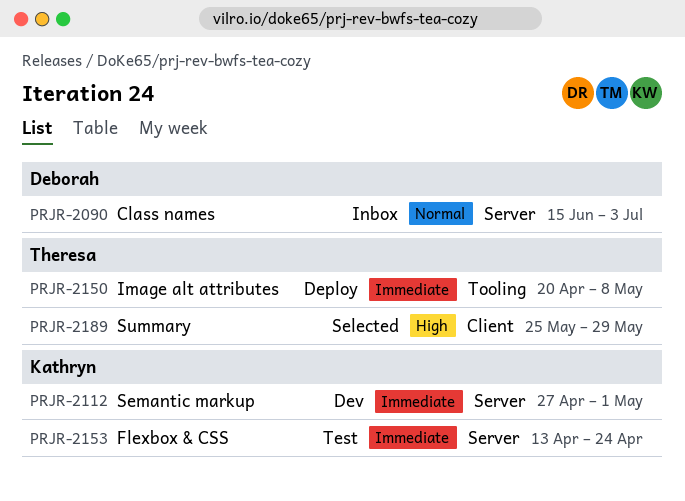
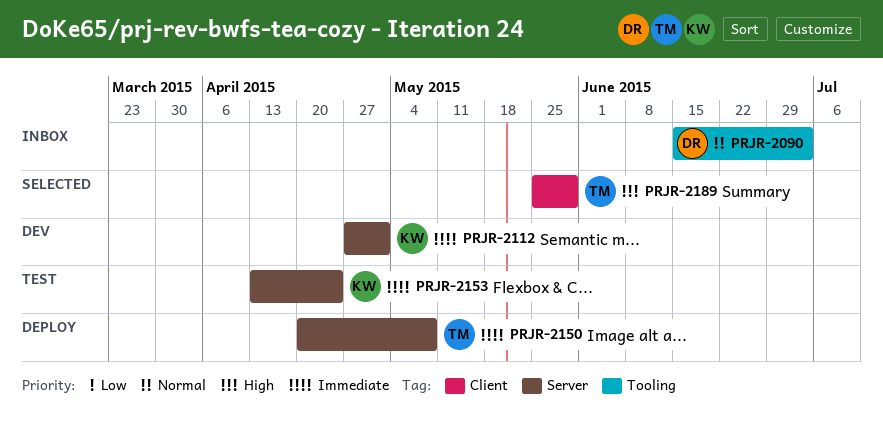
PRJR-2090, label: Server -> Tooling
PRJR-2150, label: Tooling -> Server

